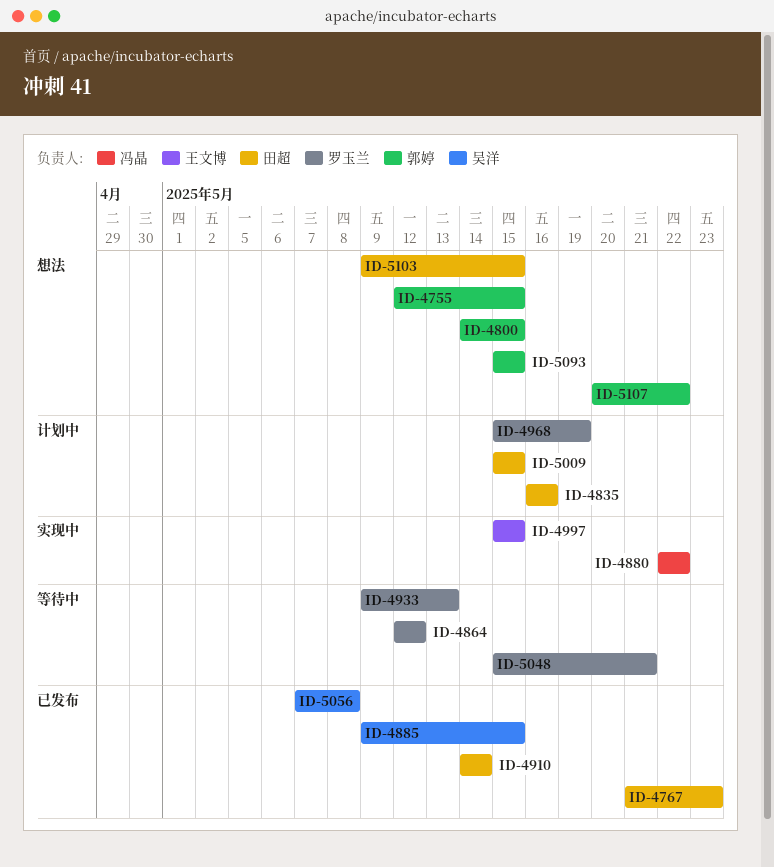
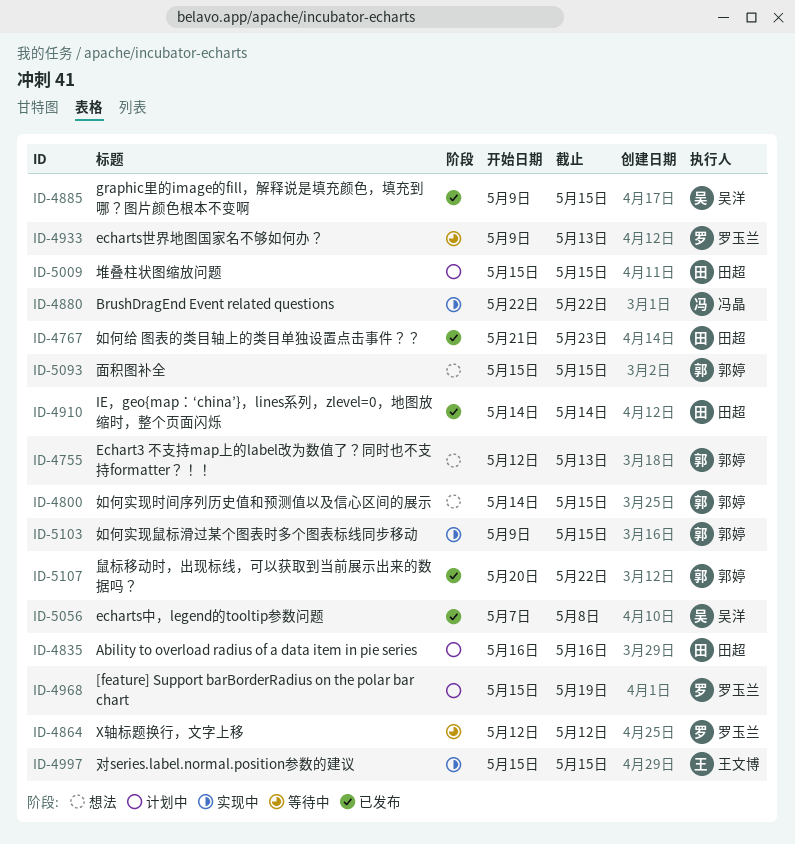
ID-4755, due: May 15 -> May 13
ID-5048: present -> none
ID-5103, status: 想法 -> 实现中
ID-5103, owner: 田超 -> 郭婷
ID-5107, status: 想法 -> 已发布

